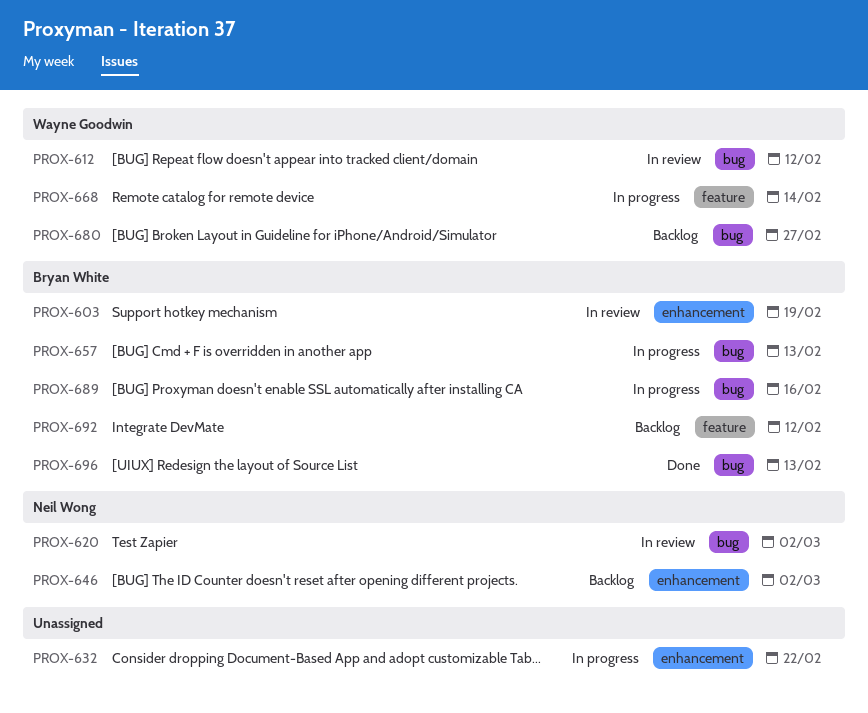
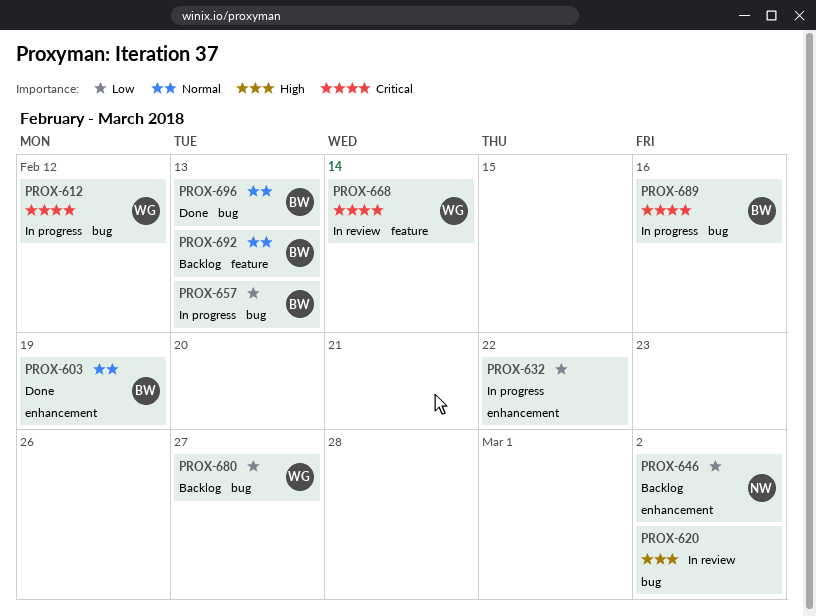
PROX-603, status: In review -> Done
PROX-612, status: In review -> In progress
PROX-620, owner: Neil Wong -> none
PROX-668, status: In progress -> In review
PROX-692, due: Feb 12 -> Feb 13

